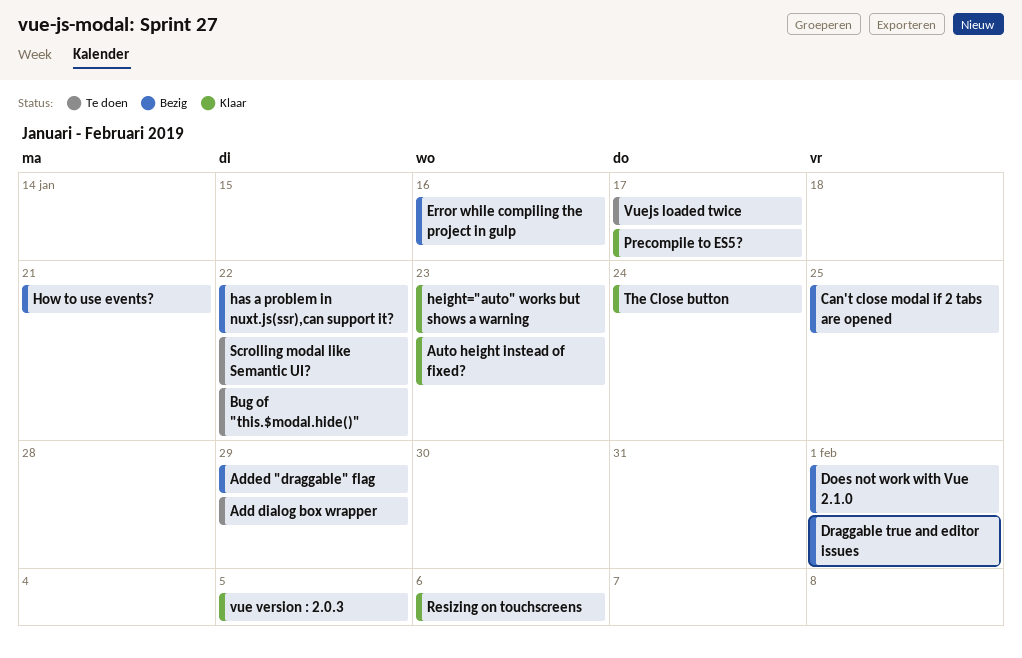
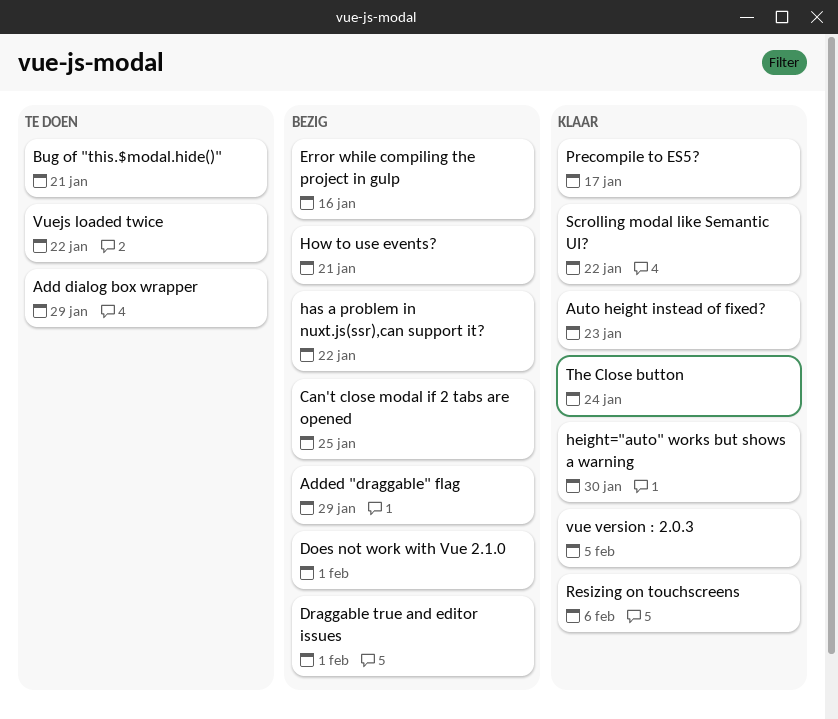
Bug of "this.$modal.hide()", due: Jan 22 -> Jan 21
height="auto" works but shows a warning, due: Jan 23 -> Jan 30
Scrolling modal like Semantic UI?, status: Te doen -> Klaar
Vuejs loaded twice, due: Jan 17 -> Jan 22

